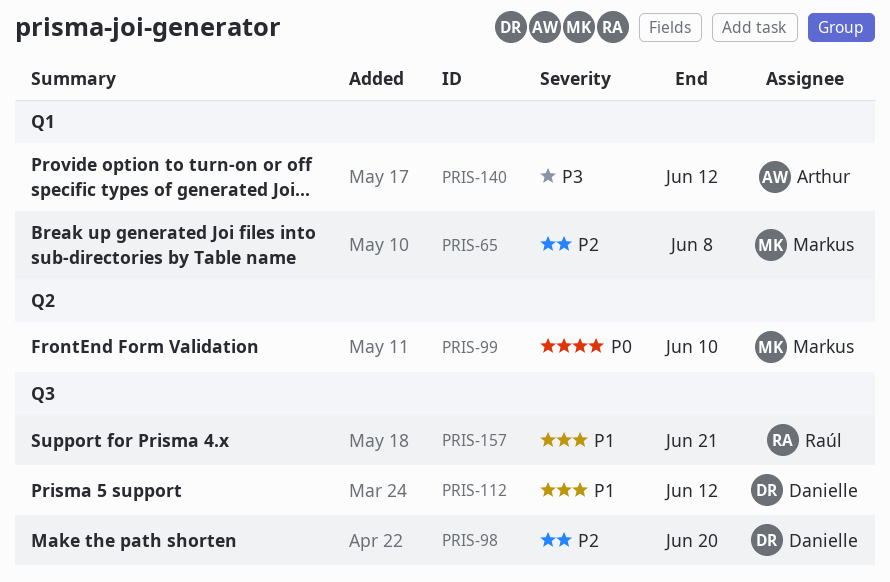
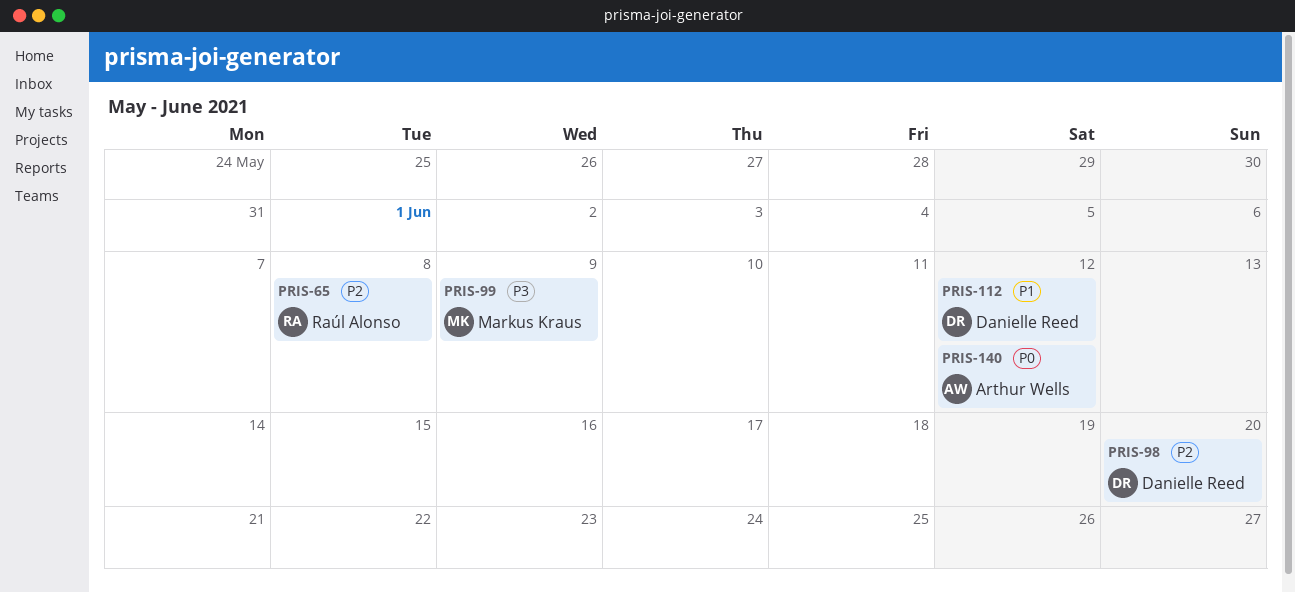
PRIS-65, owner: Markus Kraus -> Raúl Alonso
PRIS-99, priority: P0 -> P3
PRIS-99, due: Jun 10 -> Jun 9
PRIS-140, priority: P3 -> P0
PRIS-157: present -> none

